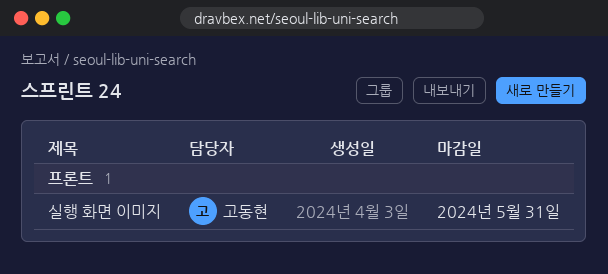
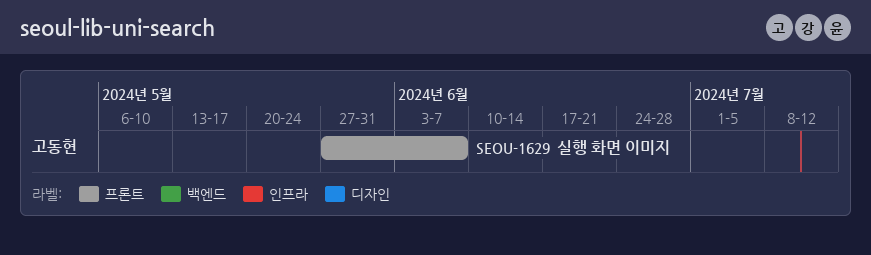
실행 화면 이미지, due: May 31 -> Jun 7

